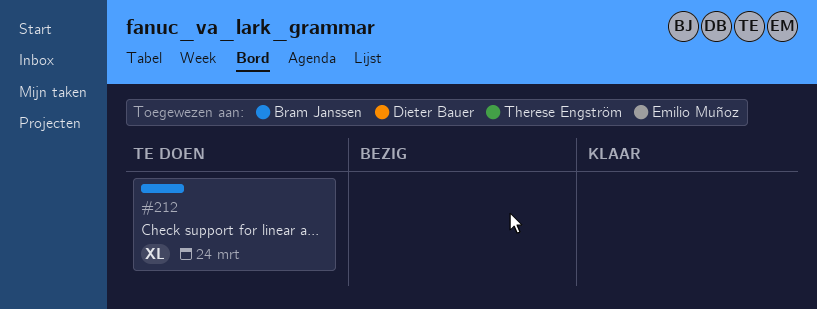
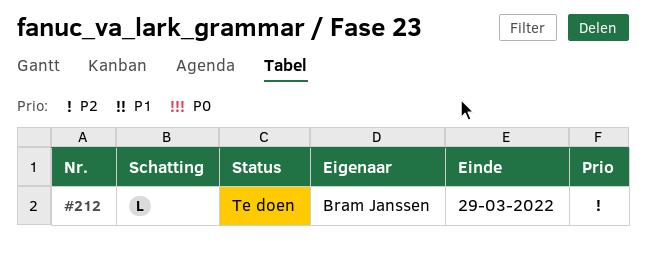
#212, estimate: XL -> L
#212, due: Mar 24 -> Mar 29

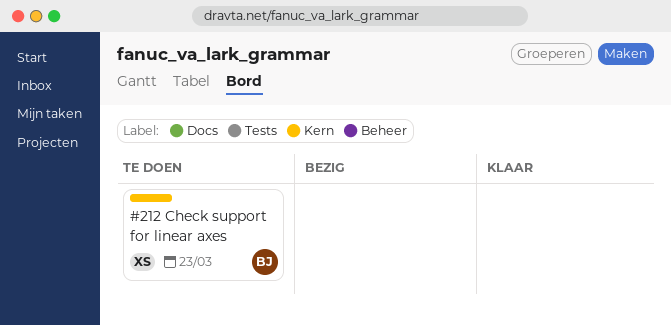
#212, estimate: L -> XS
#212, due: Mar 29 -> Mar 23

